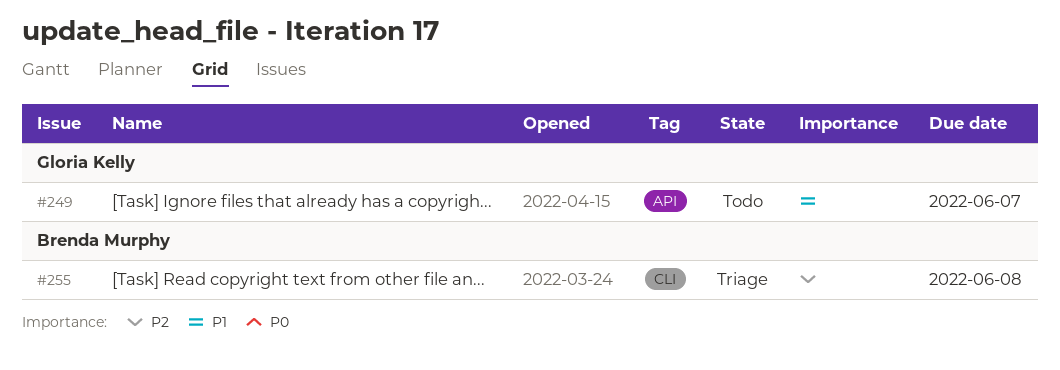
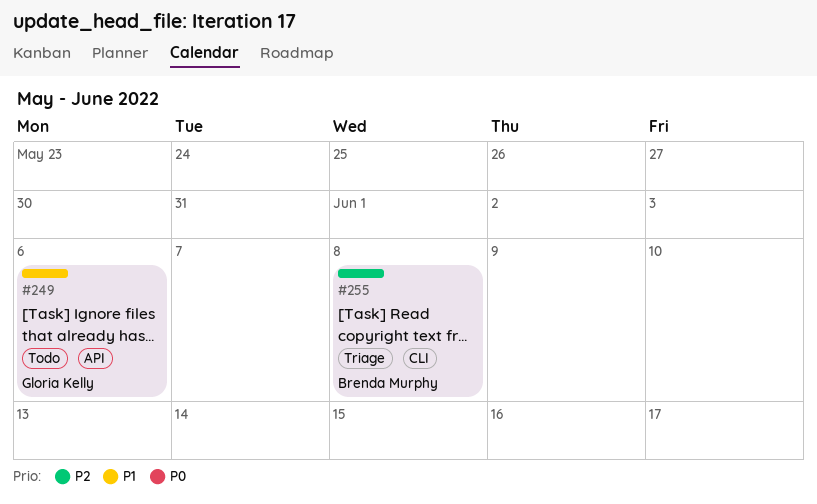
#249, due: Jun 7 -> Jun 6

